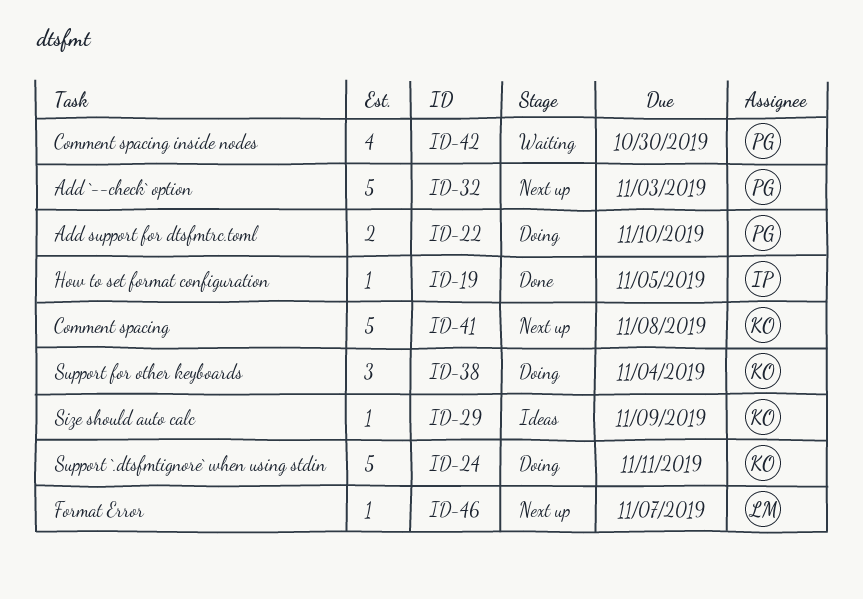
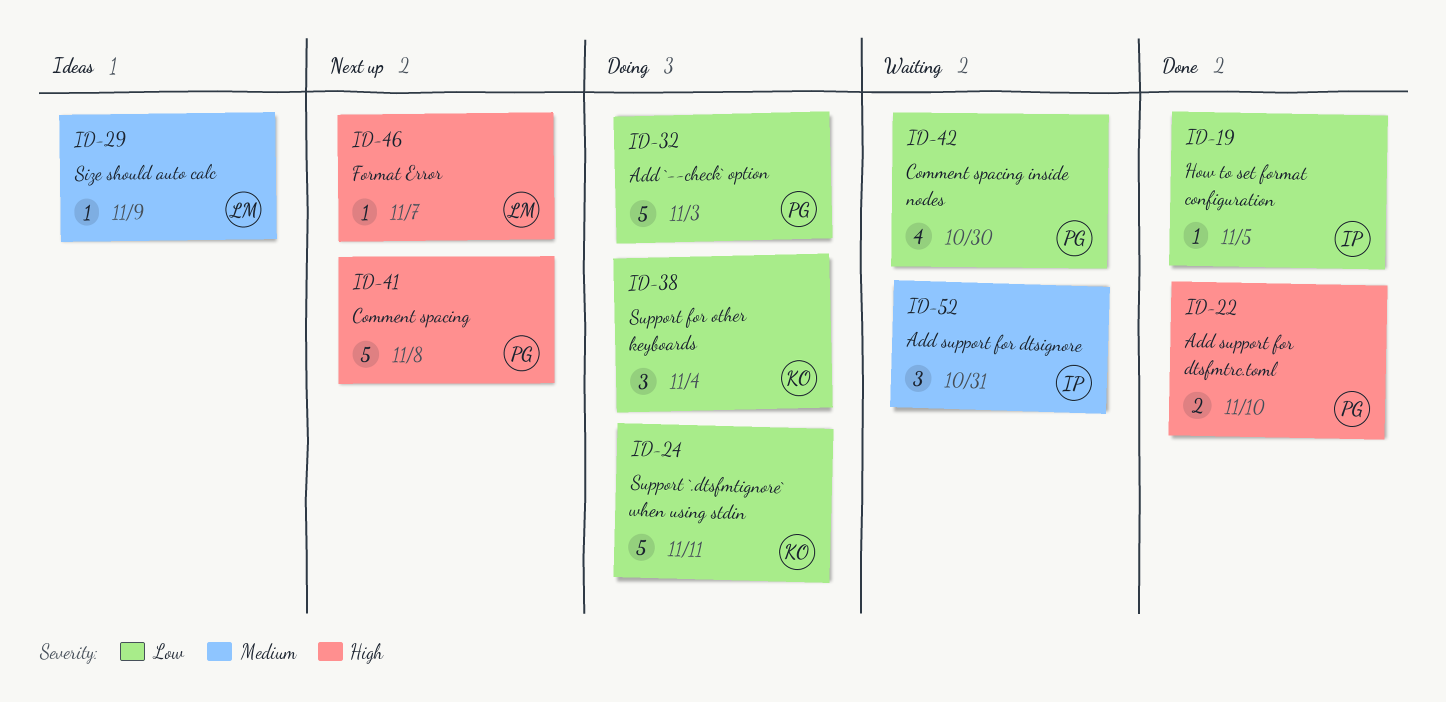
ID-22, status: Doing -> Done
ID-29, owner: KO -> LM
ID-32, status: Next up -> Doing
ID-41, owner: KO -> PG
ID-52: none -> present

